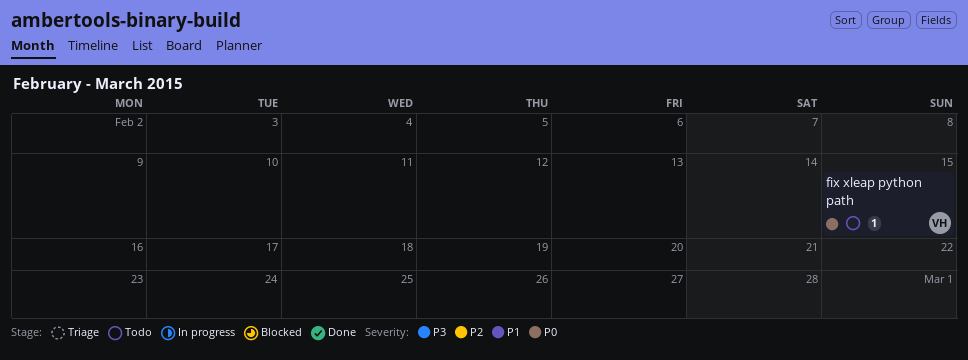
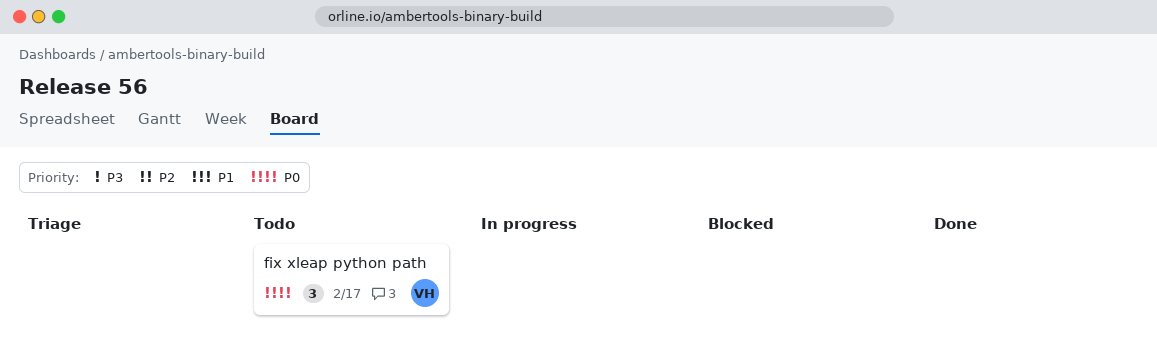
fix xleap python path, estimate: 1 -> 3
fix xleap python path, due: Feb 15 -> Feb 17

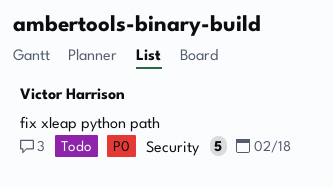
fix xleap python path, estimate: 3 -> 5
fix xleap python path, due: Feb 17 -> Feb 18

